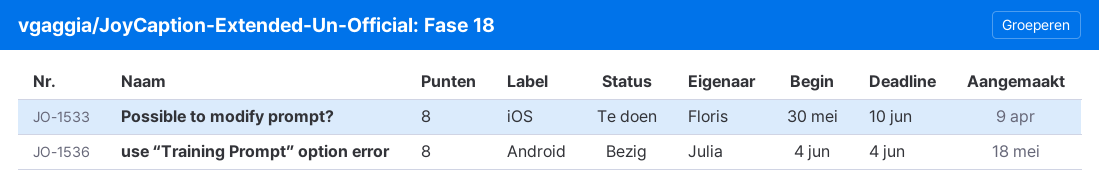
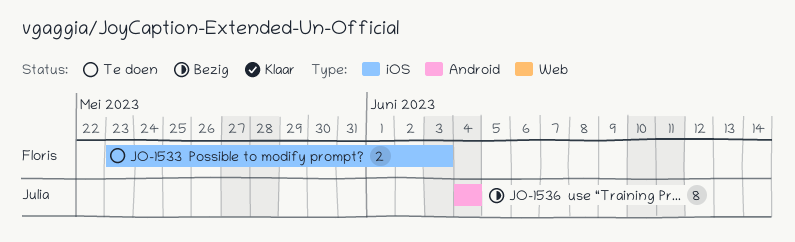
JO-1533, estimate: 8 -> 2
JO-1533, start: May 30 -> May 23
JO-1533, due: Jun 10 -> Jun 3

